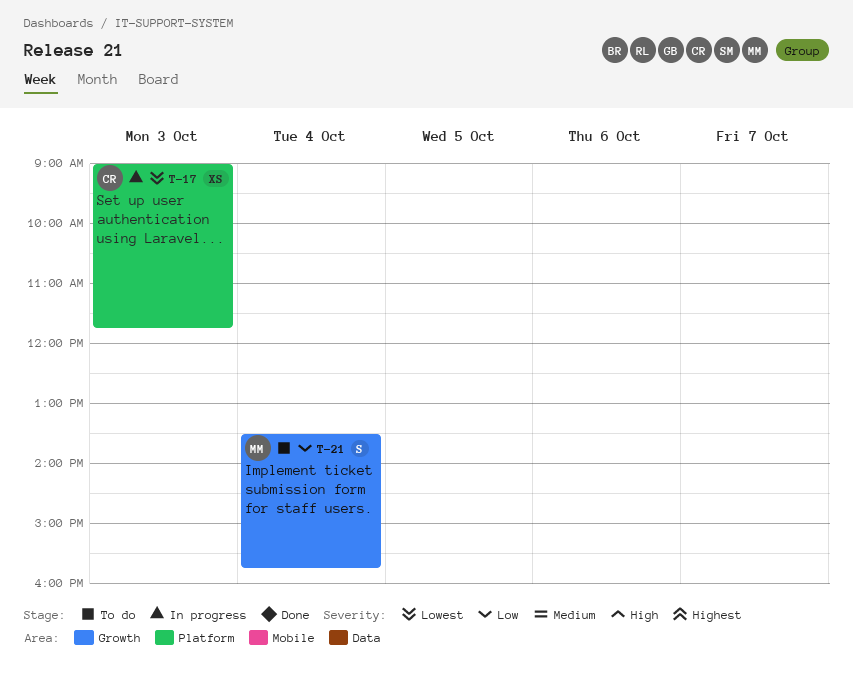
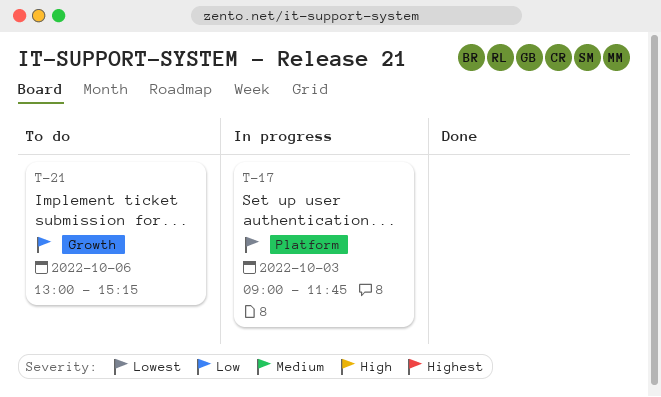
T-21, day: Oct 4 -> Oct 6
T-21, begins: 13:30 -> 13:00
T-21, ends: 15:45 -> 15:15

